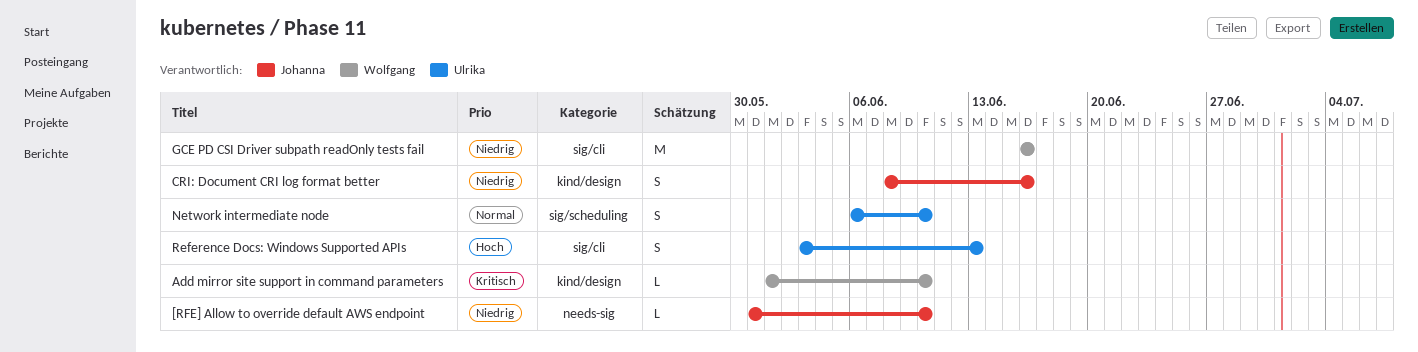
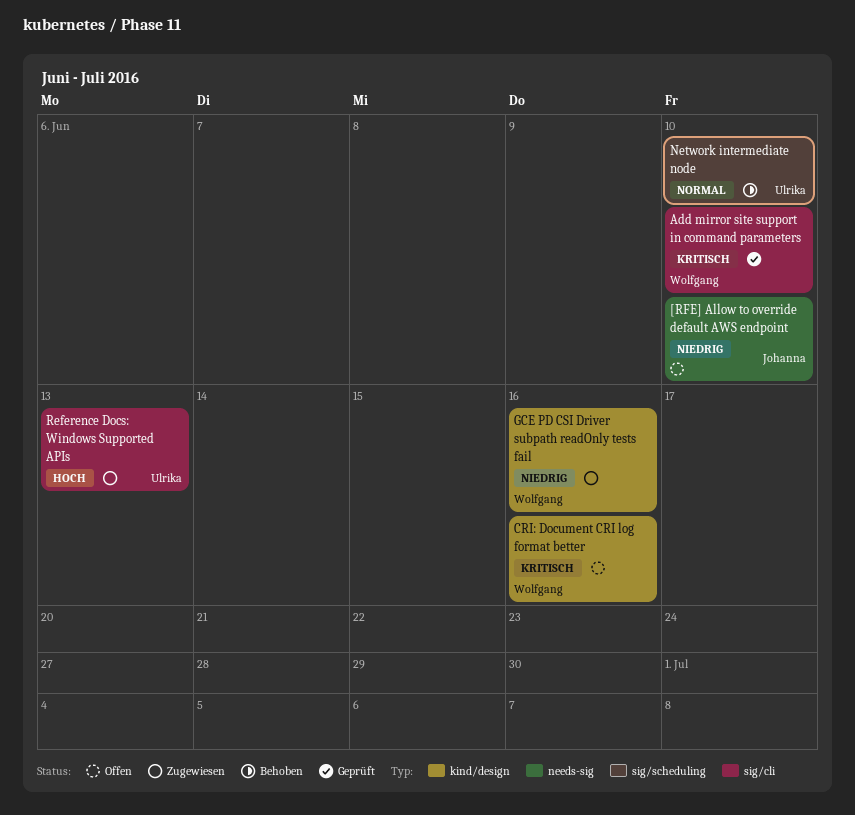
Add mirror site support in command parameters, label: kind/design -> sig/cli
CRI: Document CRI log format better, owner: Johanna -> Wolfgang
CRI: Document CRI log format better, priority: Niedrig -> Kritisch
GCE PD CSI Driver subpath readOnly tests fail, label: sig/cli -> kind/design

